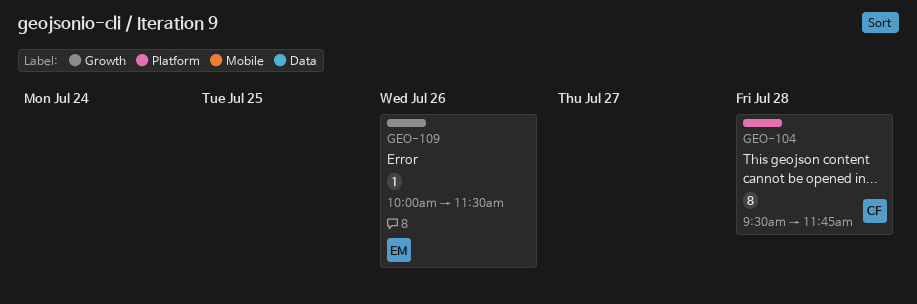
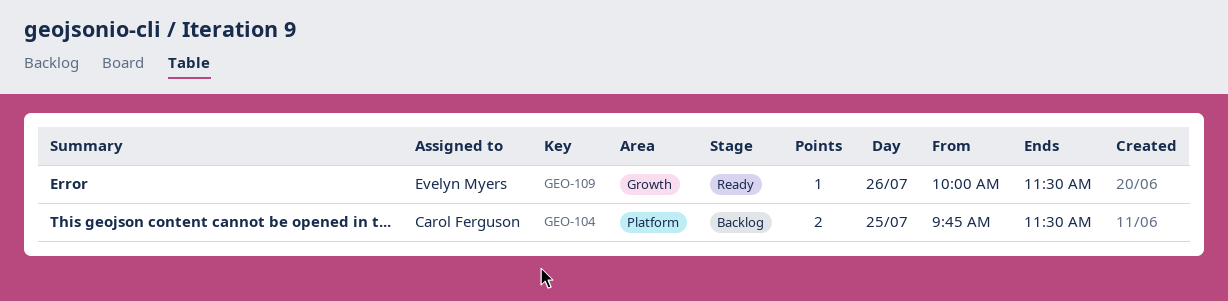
GEO-104, estimate: 8 -> 2
GEO-104, day: Jul 28 -> Jul 25
GEO-104, begins: 09:30 -> 09:45
GEO-104, ends: 11:45 -> 11:30

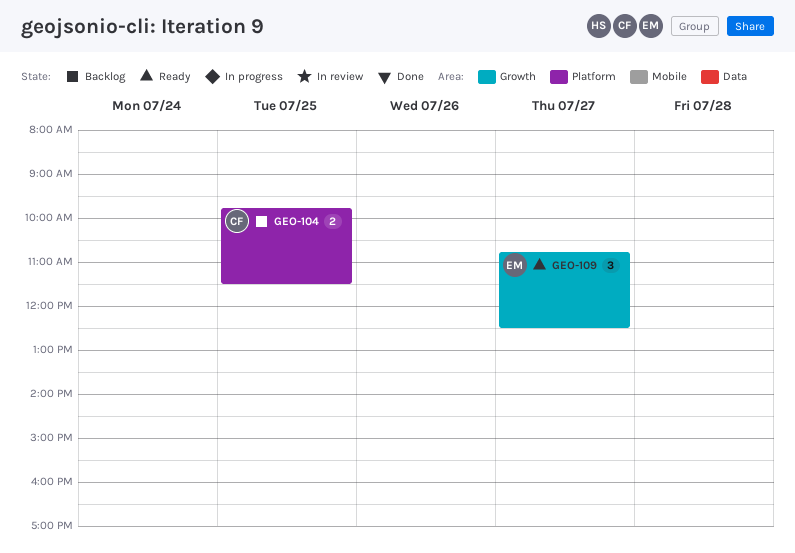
GEO-109, estimate: 1 -> 3
GEO-109, day: Jul 26 -> Jul 27
GEO-109, begins: 10:00 -> 10:45
GEO-109, ends: 11:30 -> 12:30

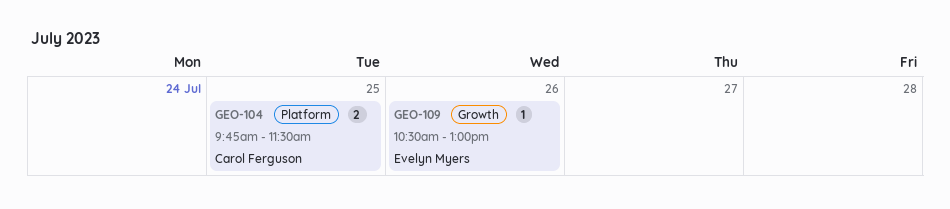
GEO-109, estimate: 3 -> 1
GEO-109, day: Jul 27 -> Jul 26
GEO-109, begins: 10:45 -> 10:30
GEO-109, ends: 12:30 -> 13:00

